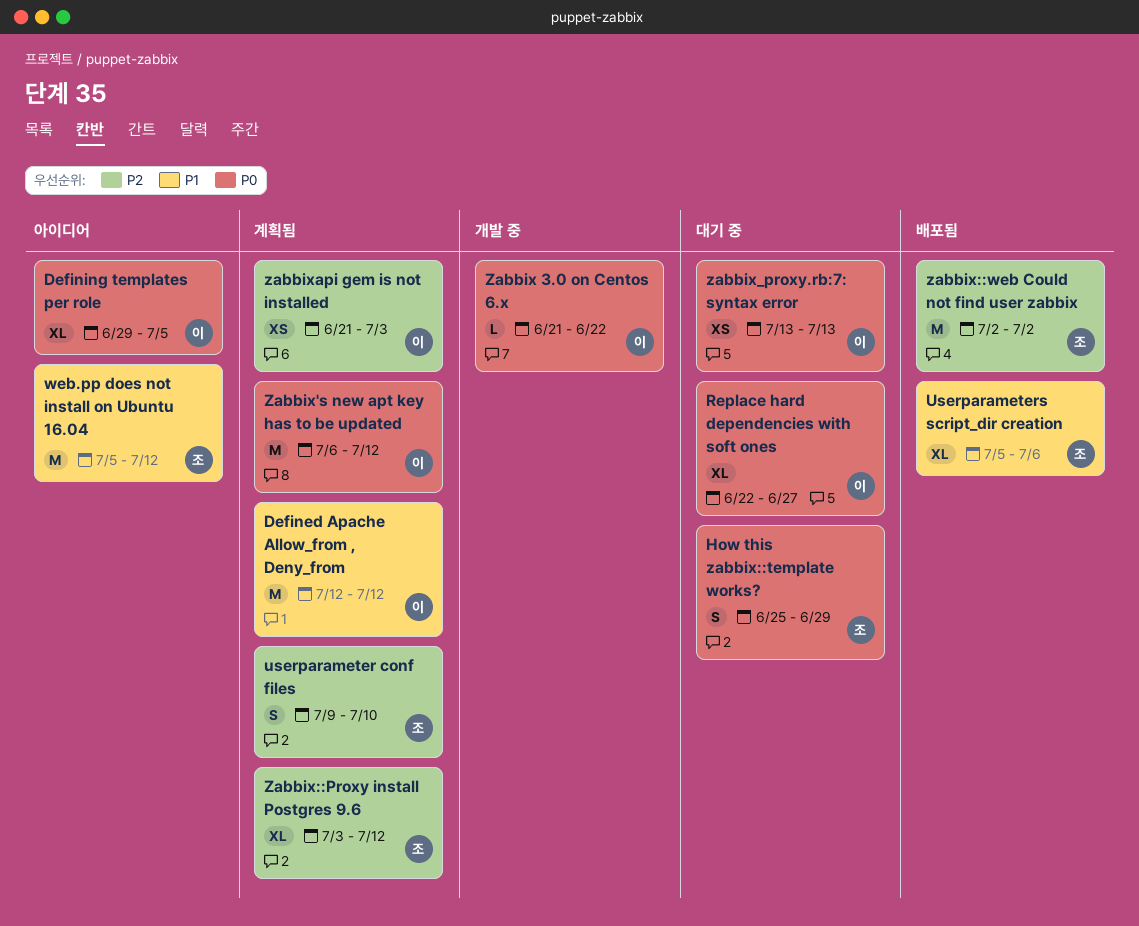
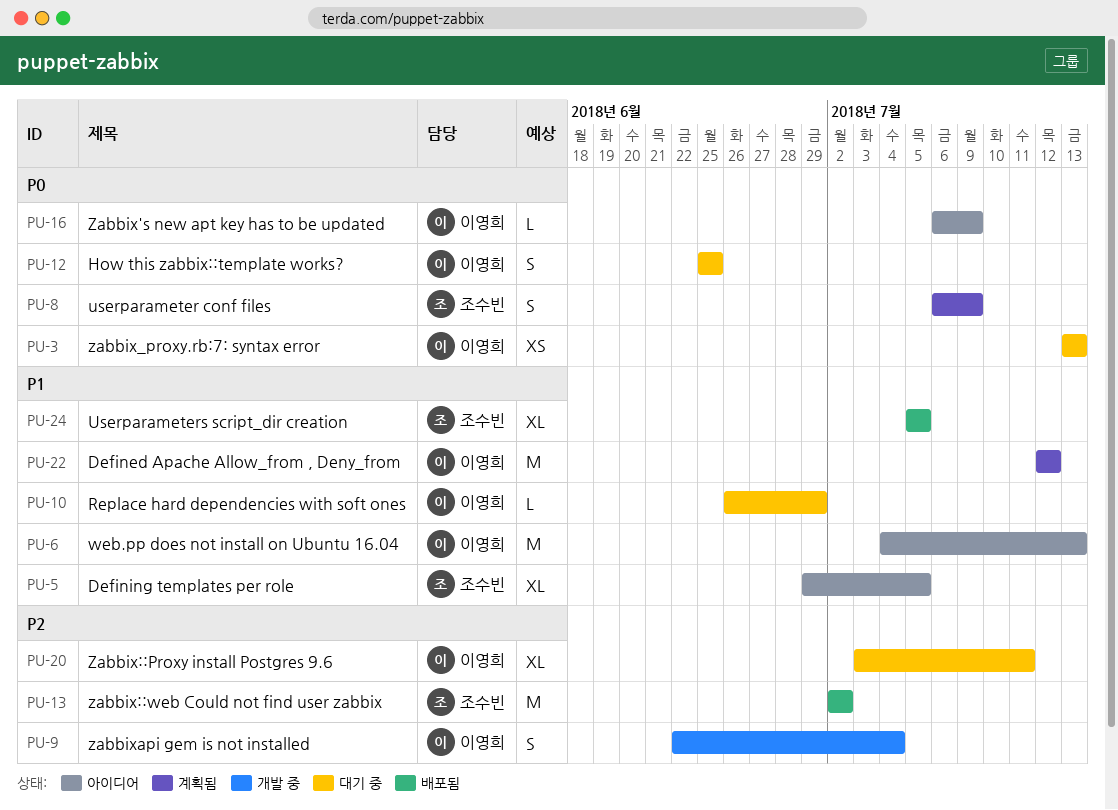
Defining templates per role, owner: 이영희 -> 조수빈
Defining templates per role, priority: P0 -> P1
How this zabbix::template works?, owner: 조수빈 -> 이영희
How this zabbix::template works?, due: Jun 29 -> Jun 25
Replace hard dependencies with soft ones, priority: P0 -> P1
Replace hard dependencies with soft ones, estimate: XL -> L
Replace hard dependencies with soft ones, start: Jun 22 -> Jun 26
Replace hard dependencies with soft ones, due: Jun 27 -> Jun 29
userparameter conf files, priority: P2 -> P0
userparameter conf files, start: Jul 9 -> Jul 6
userparameter conf files, due: Jul 10 -> Jul 9
Userparameters script_dir creation, due: Jul 6 -> Jul 5
web.pp does not install on Ubuntu 16.04, owner: 조수빈 -> 이영희
web.pp does not install on Ubuntu 16.04, start: Jul 5 -> Jul 4
web.pp does not install on Ubuntu 16.04, due: Jul 12 -> Jul 13
Zabbix 3.0 on Centos 6.x: present -> none
Zabbix's new apt key has to be updated, status: 계획됨 -> 아이디어
Zabbix's new apt key has to be updated, estimate: M -> L
Zabbix's new apt key has to be updated, due: Jul 12 -> Jul 9
Zabbix::Proxy install Postgres 9.6, status: 계획됨 -> 대기 중
Zabbix::Proxy install Postgres 9.6, owner: 조수빈 -> 이영희
Zabbix::Proxy install Postgres 9.6, due: Jul 12 -> Jul 11
zabbixapi gem is not installed, status: 계획됨 -> 개발 중
zabbixapi gem is not installed, estimate: XS -> S
zabbixapi gem is not installed, start: Jun 21 -> Jun 22
zabbixapi gem is not installed, due: Jul 3 -> Jul 4

